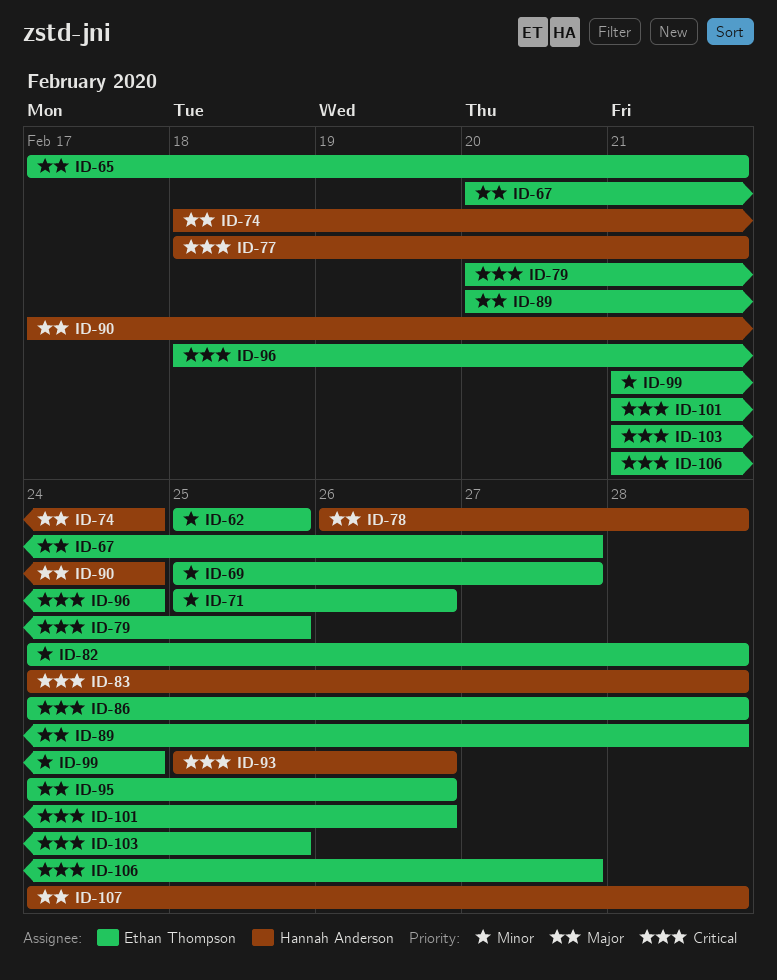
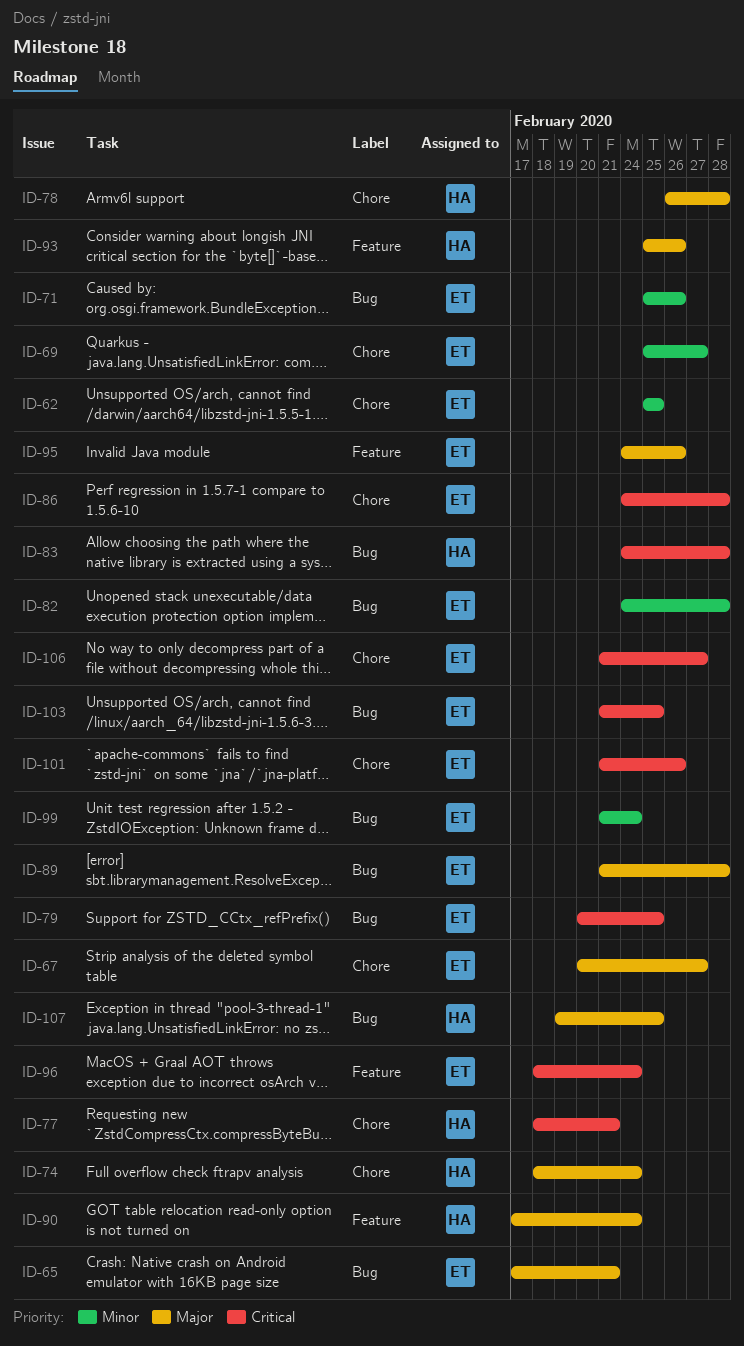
ID-89, start: Feb 20 -> Feb 21
ID-93, priority: Critical -> Major
ID-107, start: Feb 24 -> Feb 19
ID-107, due: Feb 28 -> Feb 25

